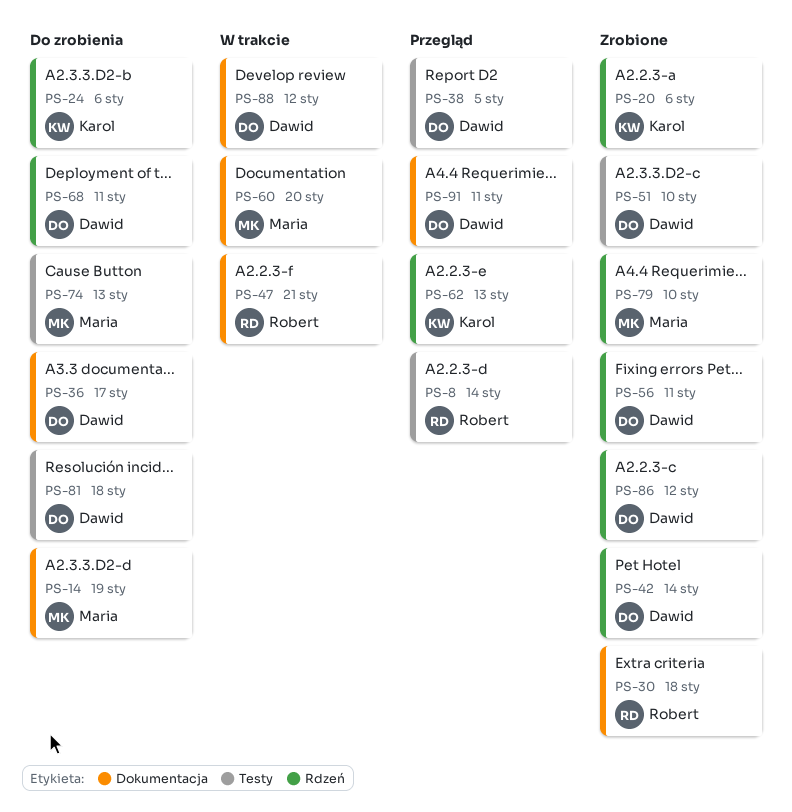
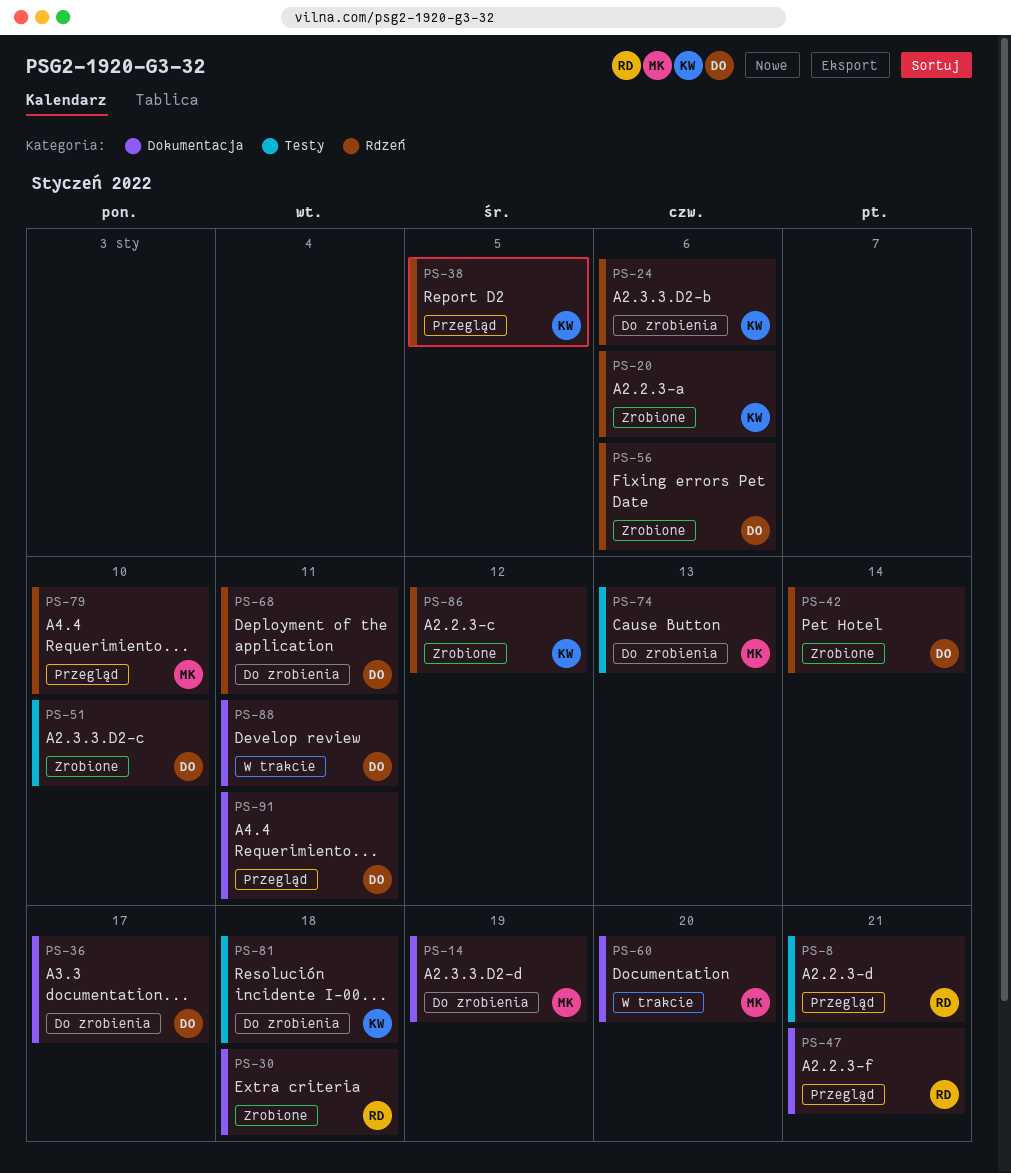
PS-8, due: Jan 14 -> Jan 21
PS-38, owner: Dawid -> Karol
PS-38, label: Testy -> Rdzeń
PS-47, status: W trakcie -> Przegląd
PS-56, due: Jan 11 -> Jan 6
PS-62: present -> none
PS-79, status: Zrobione -> Przegląd
PS-81, owner: Dawid -> Karol
PS-86, owner: Dawid -> Karol
PS-88, due: Jan 12 -> Jan 11

